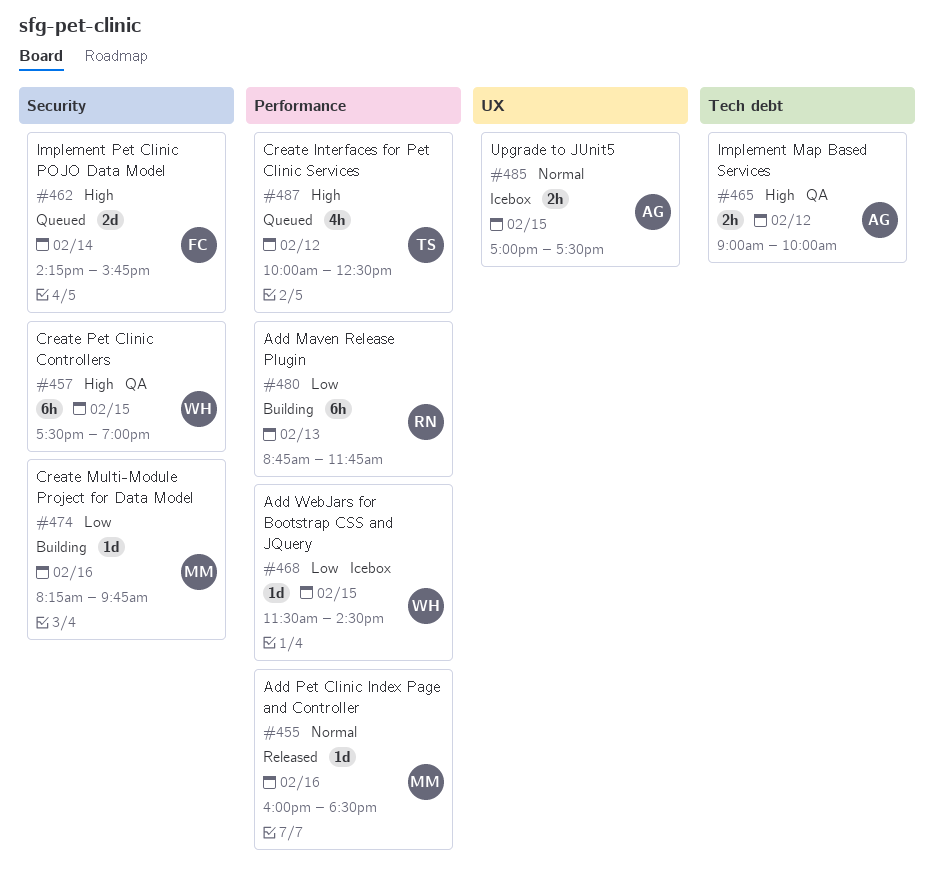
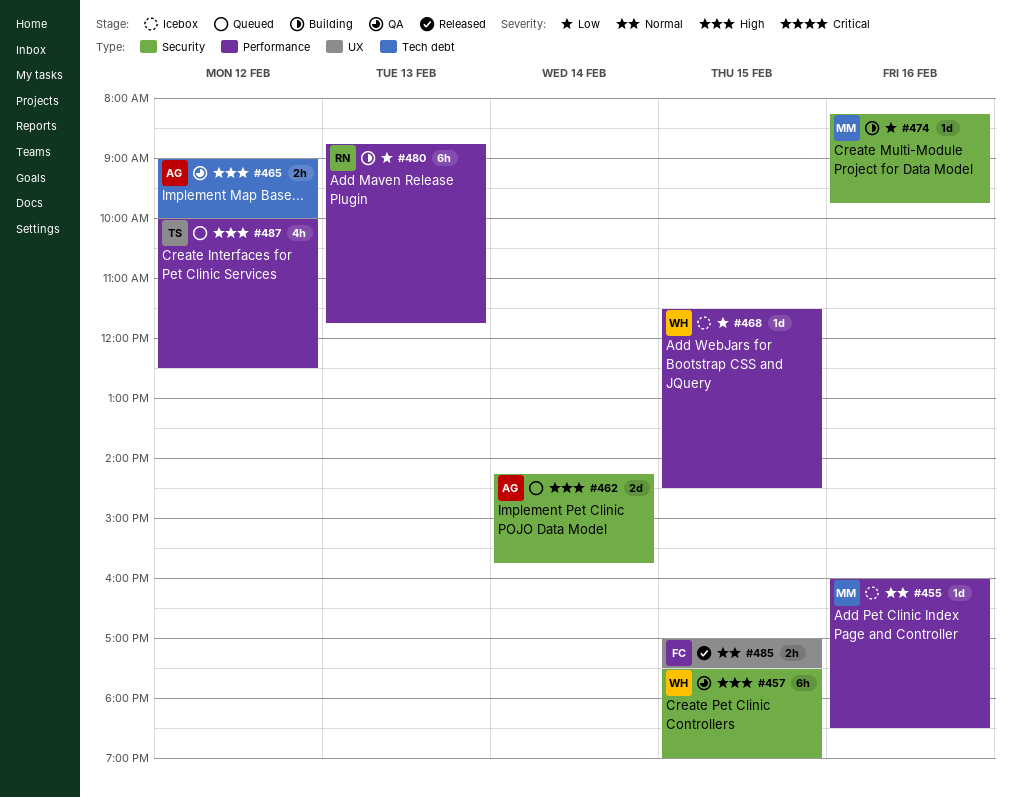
#455, status: Released -> Icebox
#462, owner: FC -> AG
#485, status: Icebox -> Released
#485, owner: AG -> FC

